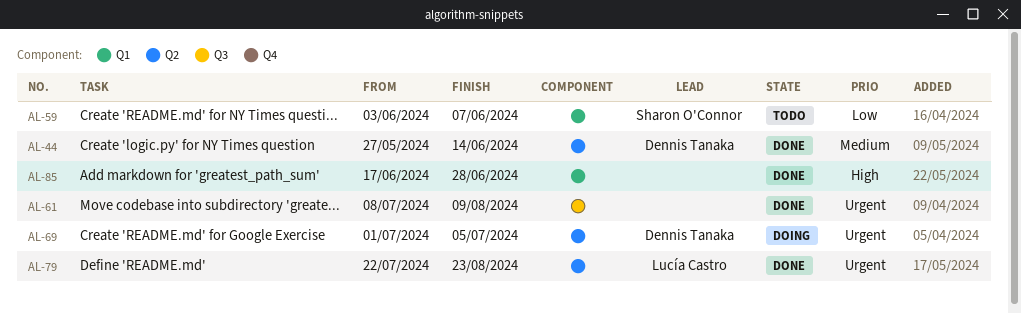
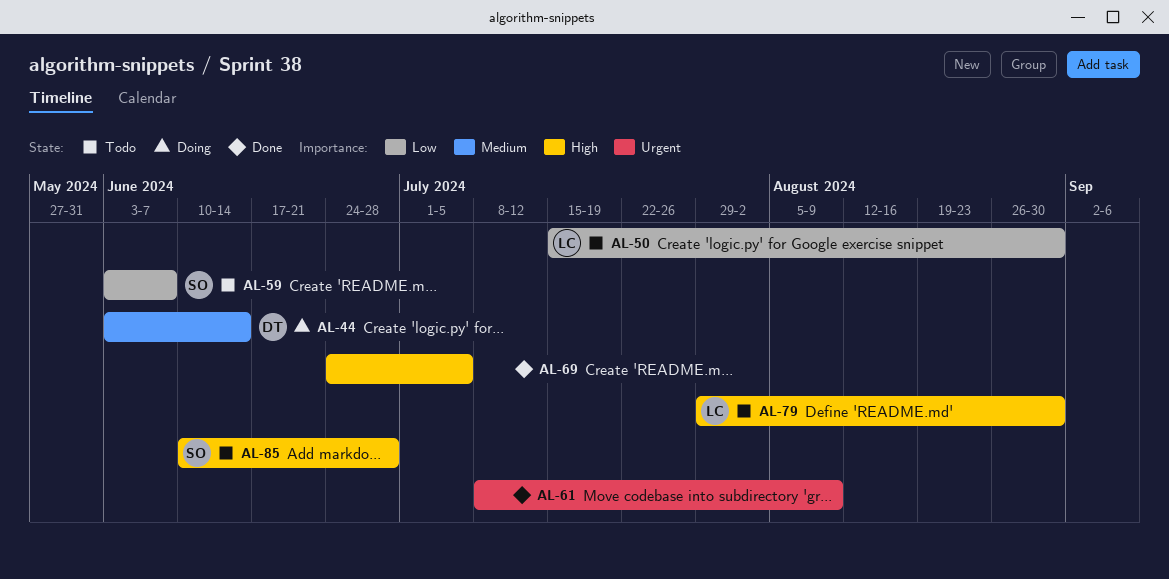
AL-44, status: Done -> Doing
AL-44, start: May 27 -> Jun 3
AL-50: none -> present
AL-69, status: Doing -> Done
AL-69, owner: Dennis Tanaka -> none
AL-69, priority: Urgent -> High
AL-69, start: Jul 1 -> Jun 24
AL-79, status: Done -> Todo
AL-79, priority: Urgent -> High
AL-79, start: Jul 22 -> Jul 29
AL-79, due: Aug 23 -> Aug 30
AL-85, status: Done -> Todo
AL-85, owner: none -> Sharon O'Connor
AL-85, start: Jun 17 -> Jun 10

